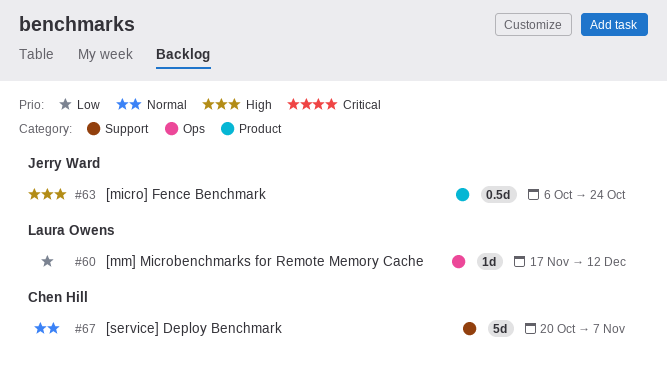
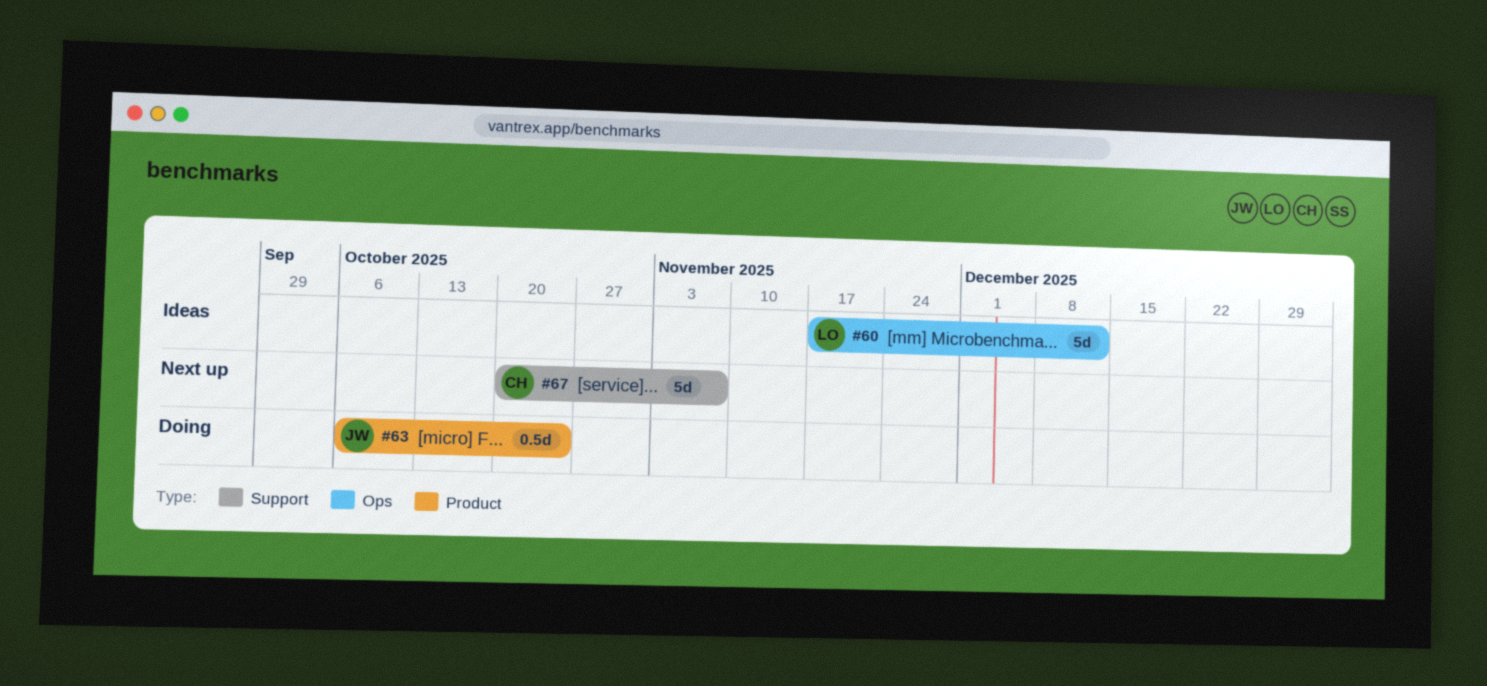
#60, estimate: 1d -> 5d

